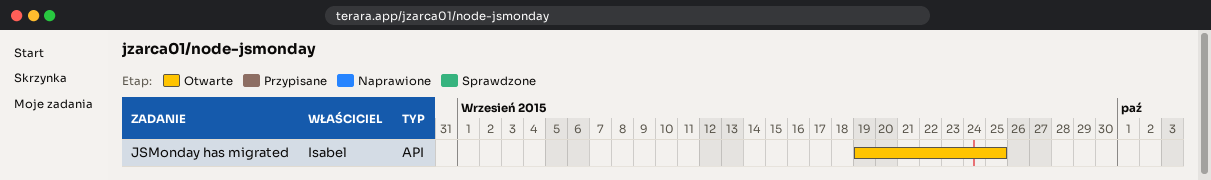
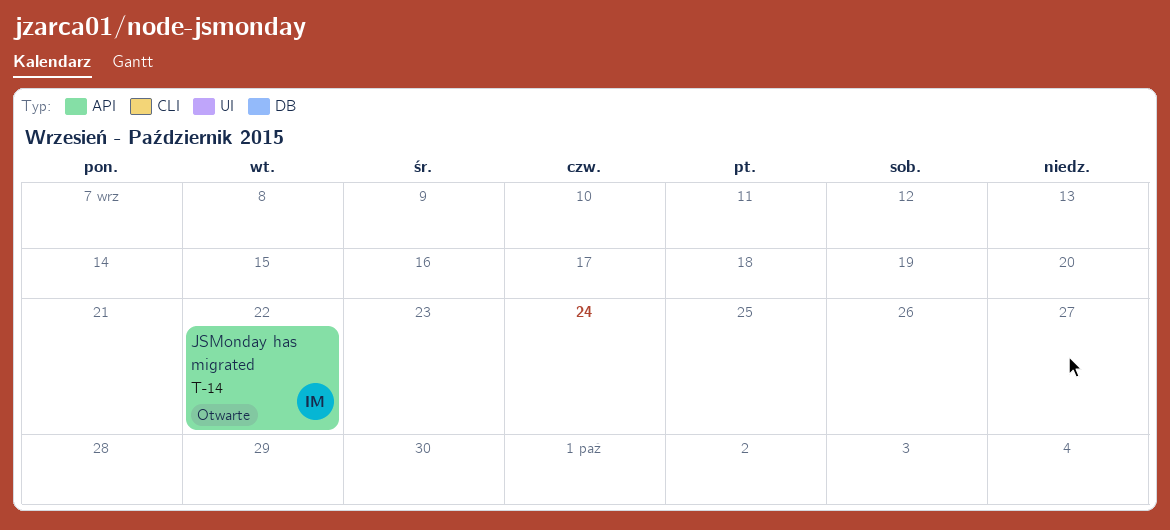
JSMonday has migrated, due: Sep 25 -> Sep 22

